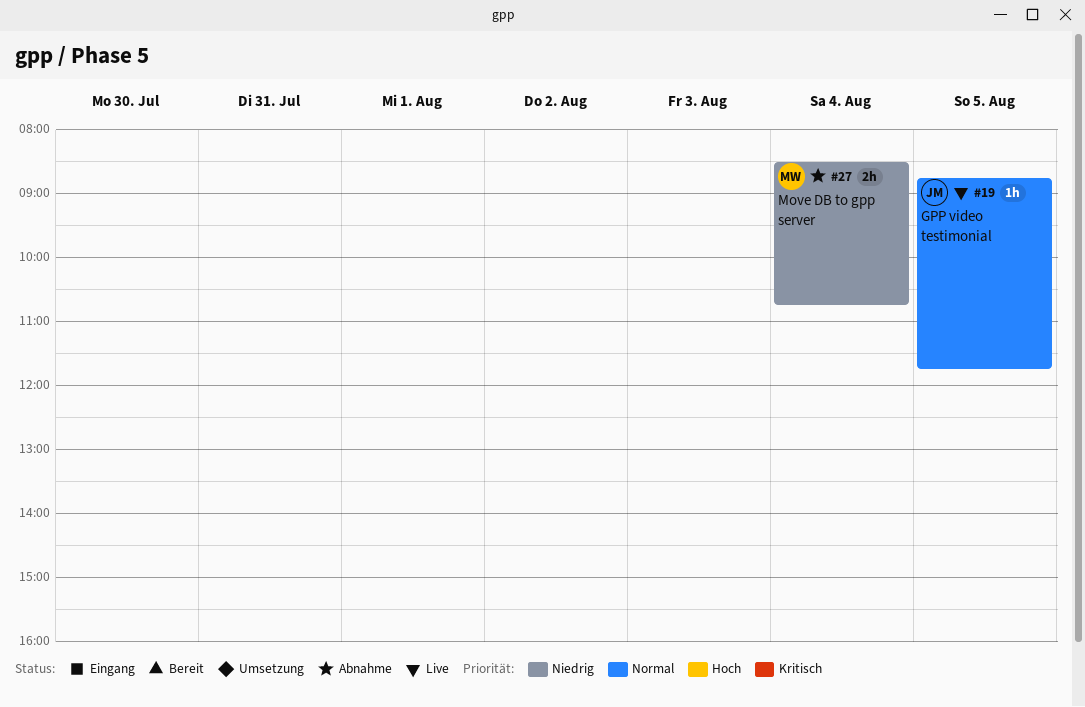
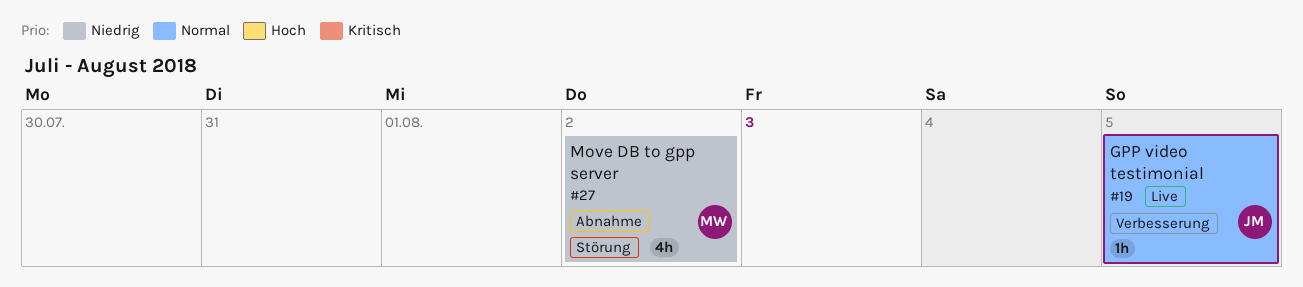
#27, estimate: 2h -> 4h
#27, day: Aug 4 -> Aug 2

